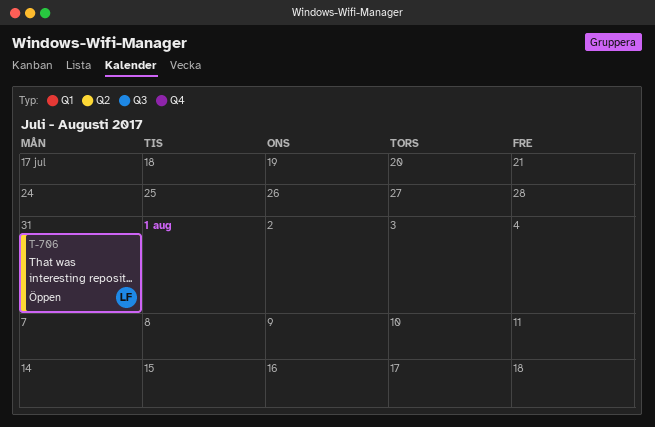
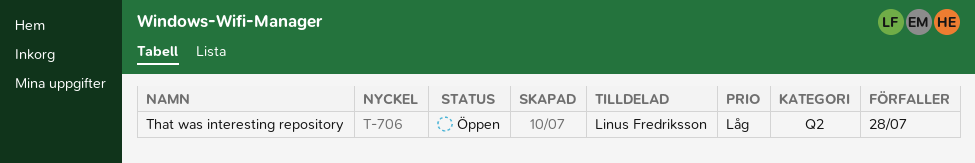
T-706, due: Jul 31 -> Jul 28

